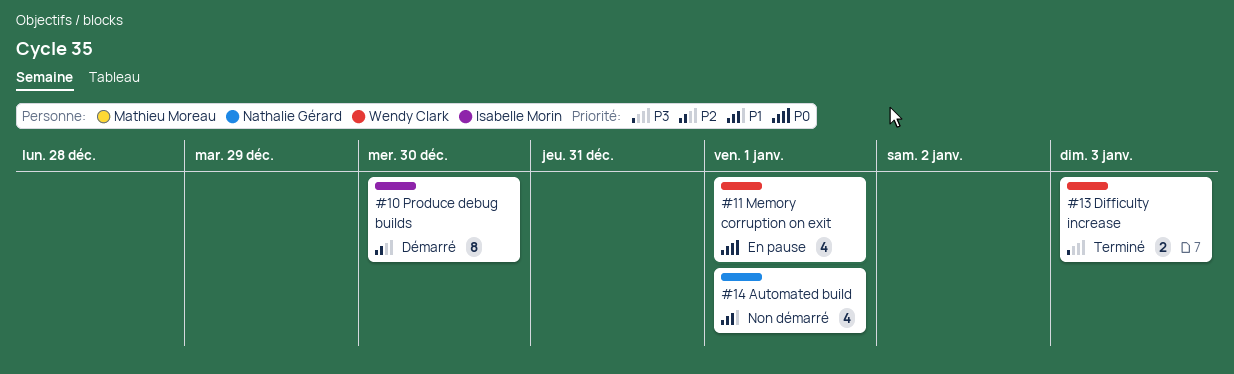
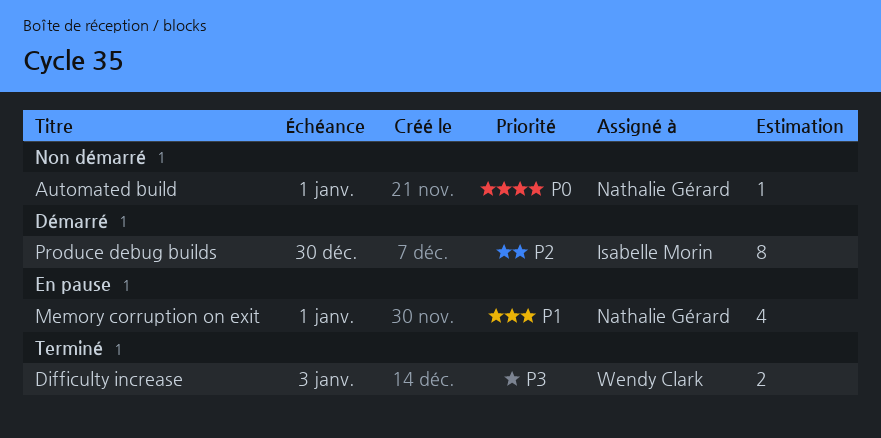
Automated build, priority: P1 -> P0
Automated build, estimate: 4 -> 1
Memory corruption on exit, owner: Wendy Clark -> Nathalie Gérard
Memory corruption on exit, priority: P0 -> P1

